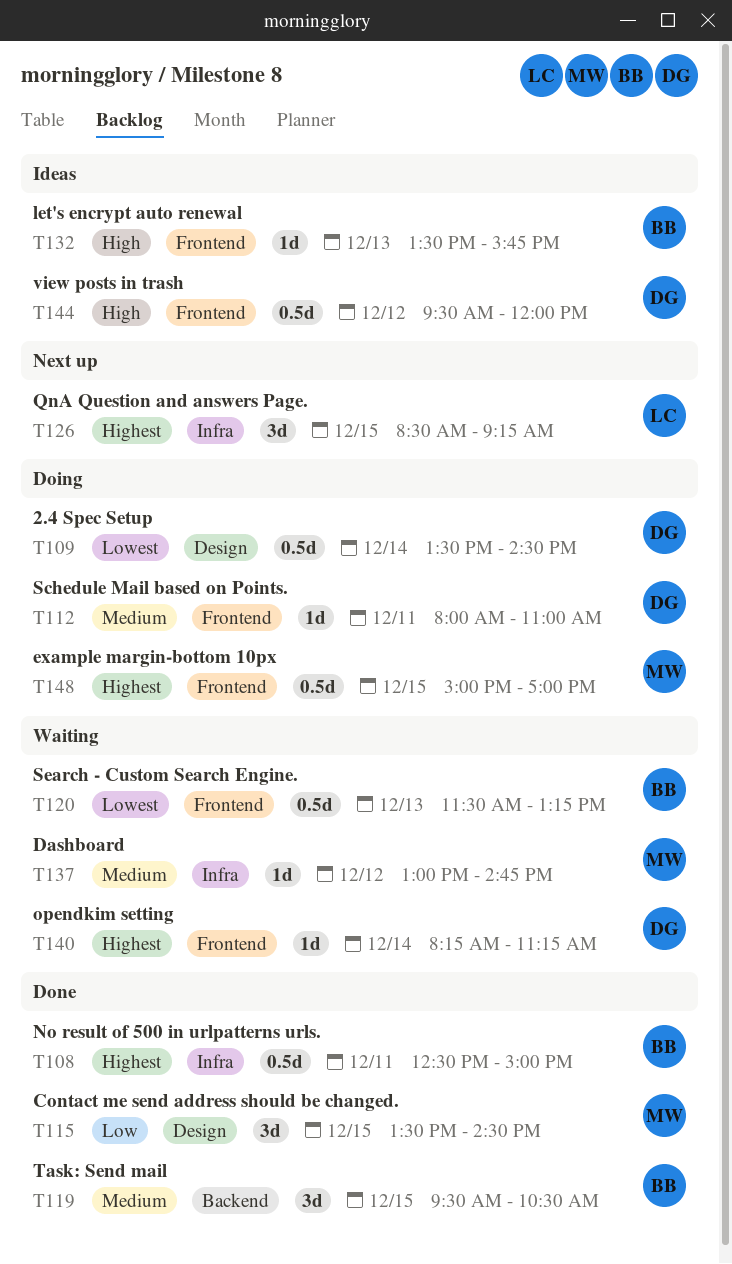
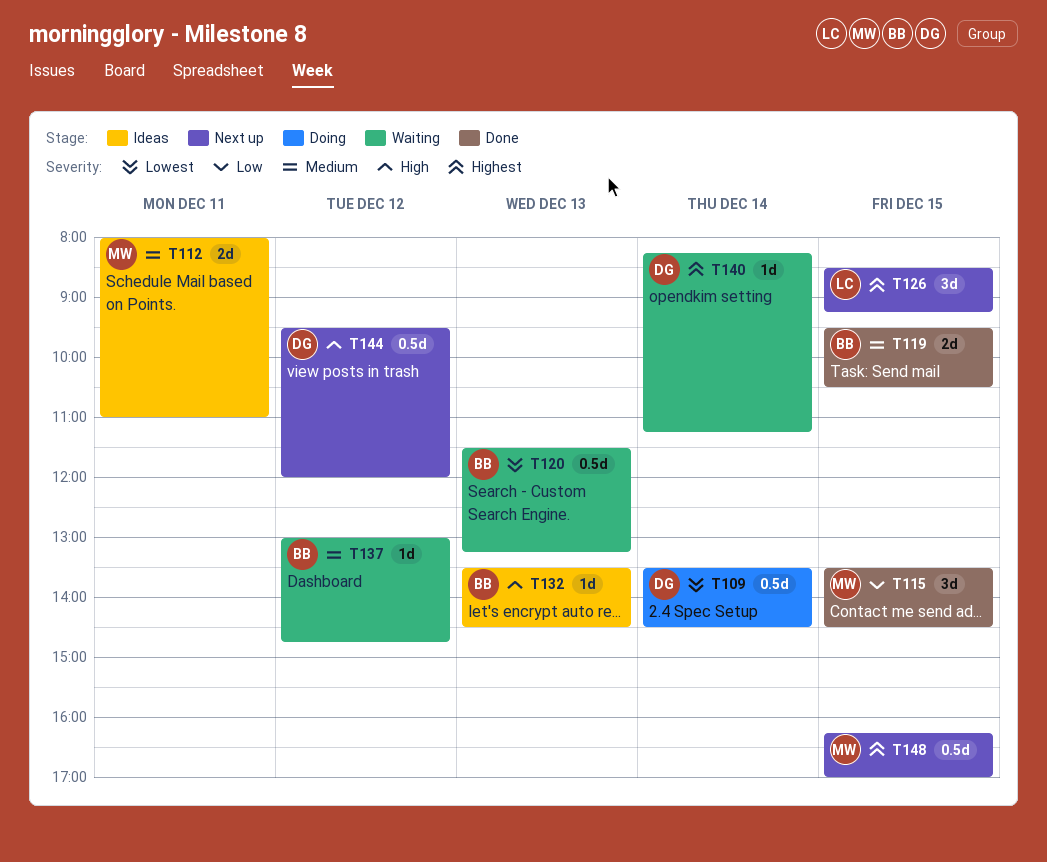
T108: present -> none
T112, status: Doing -> Ideas
T112, owner: DG -> MW
T112, estimate: 1d -> 2d
T119, estimate: 3d -> 2d
T132, ends: 15:45 -> 14:30
T137, owner: MW -> BB
T144, status: Ideas -> Next up
T148, status: Doing -> Next up
T148, begins: 15:00 -> 16:15

